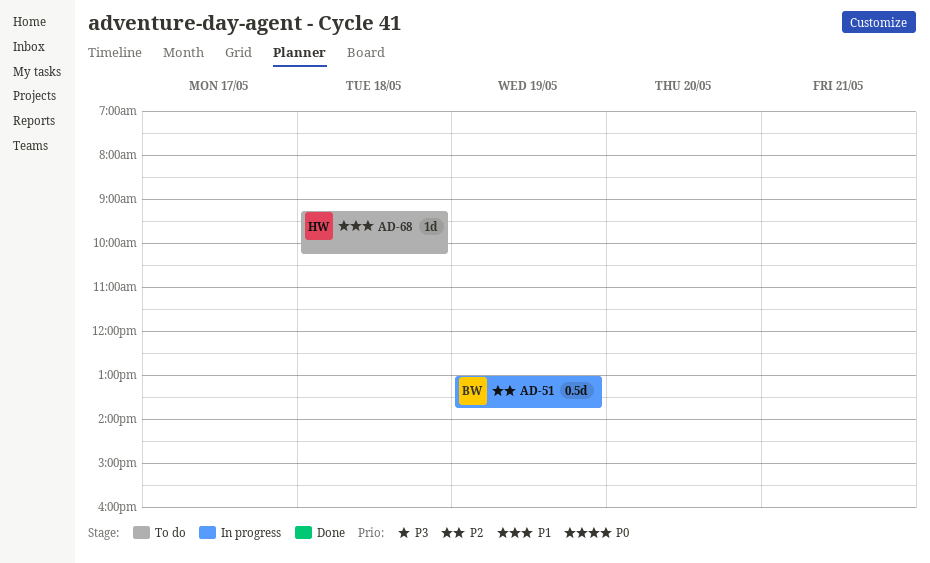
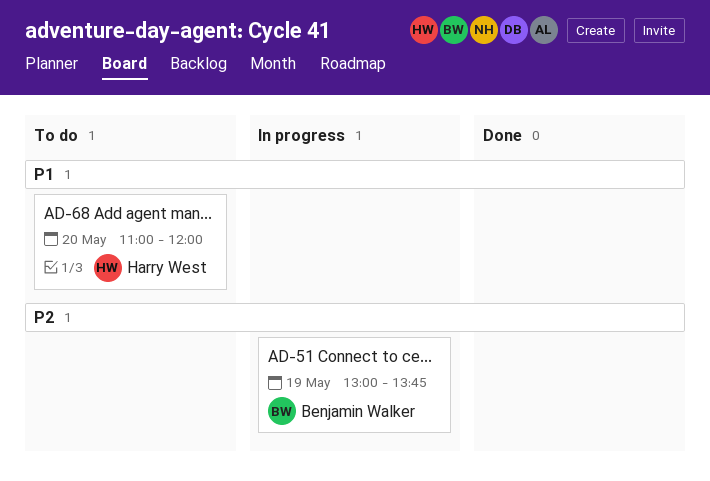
AD-68, day: May 18 -> May 20
AD-68, begins: 09:15 -> 11:00
AD-68, ends: 10:15 -> 12:00

